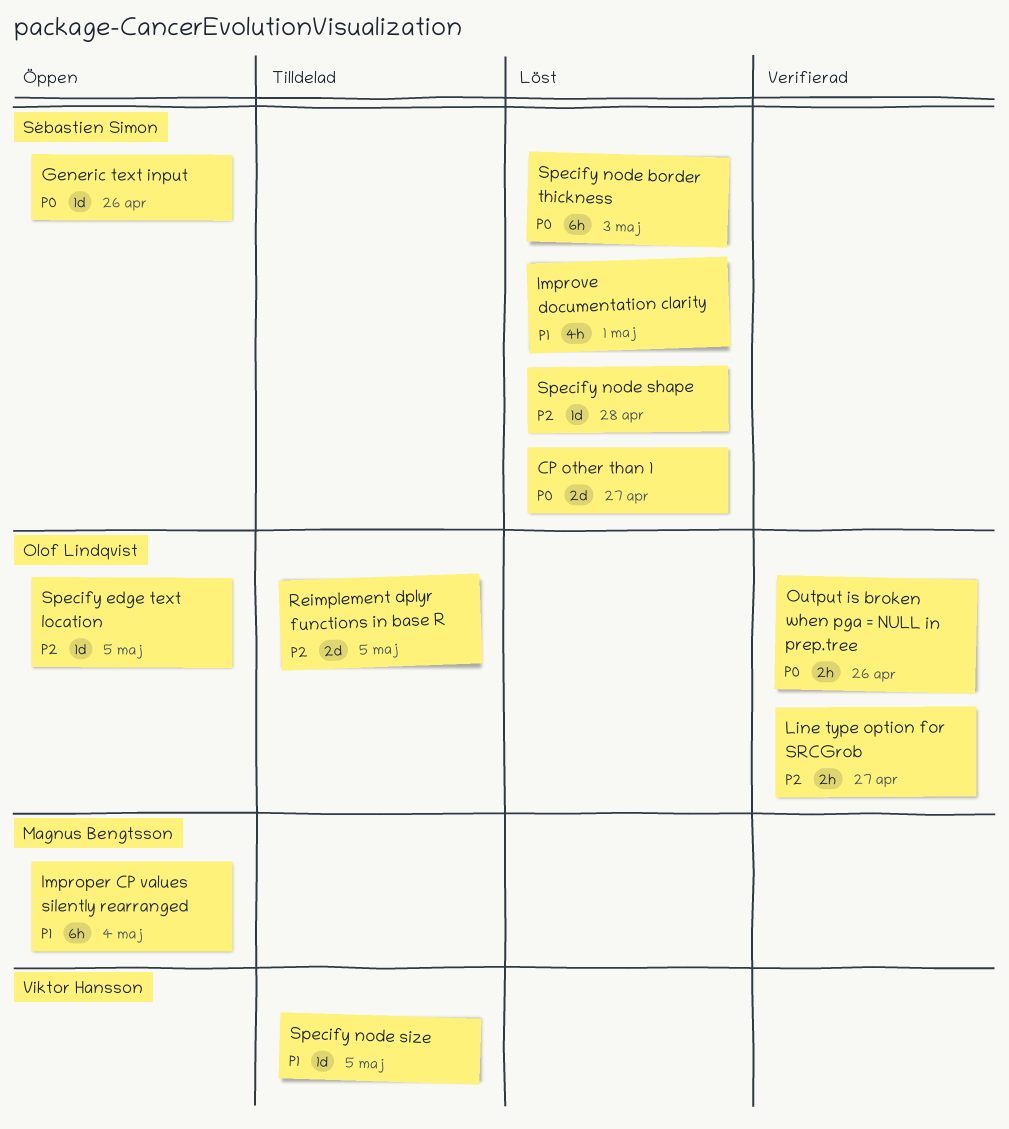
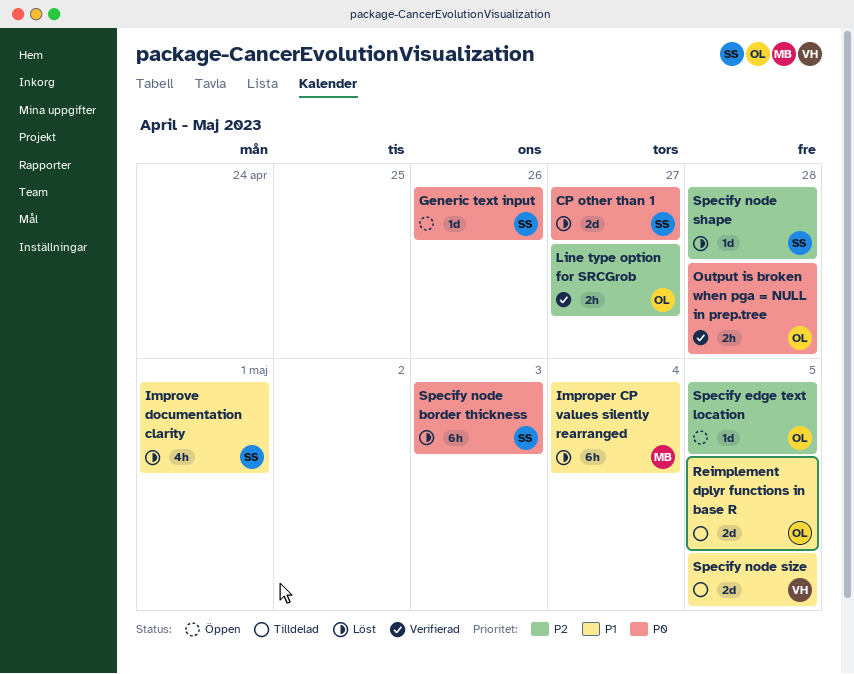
Improper CP values silently rearranged, status: Öppen -> Löst
Output is broken when pga = NULL in prep.tree, due: Apr 26 -> Apr 28
Reimplement dplyr functions in base R, priority: P2 -> P1
Specify node size, estimate: 1d -> 2d

